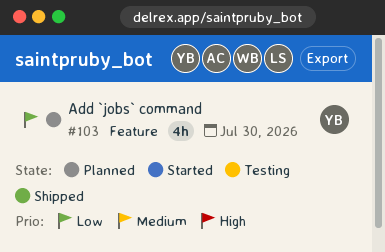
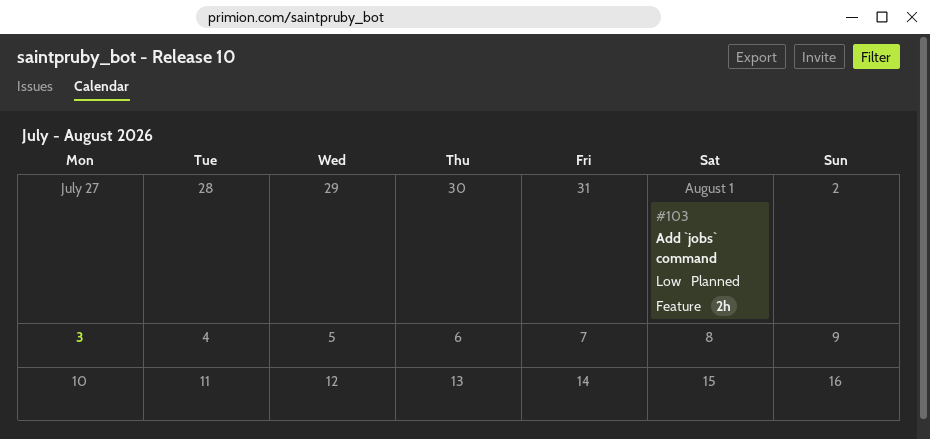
#103, estimate: 4h -> 2h
#103, due: Jul 30 -> Aug 1

